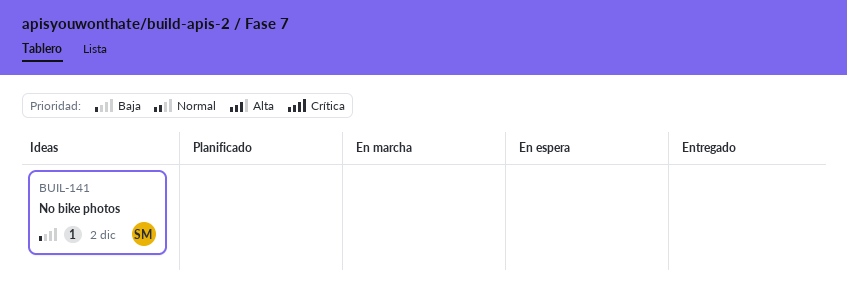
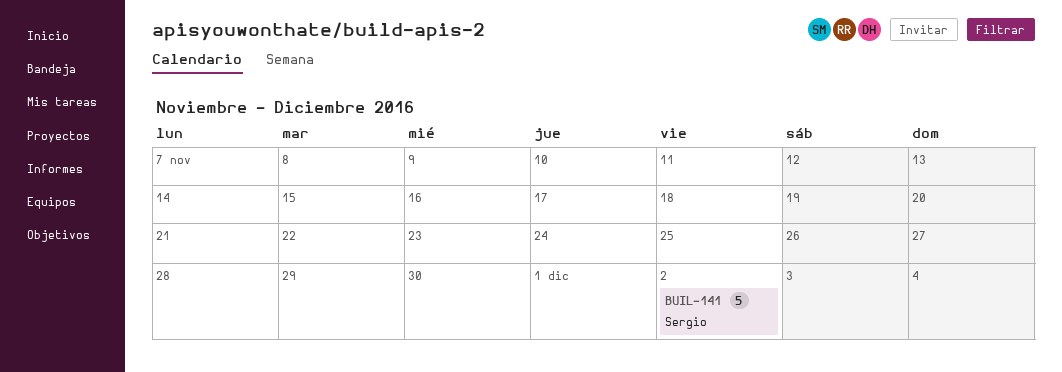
BUIL-141, estimate: 1 -> 5

